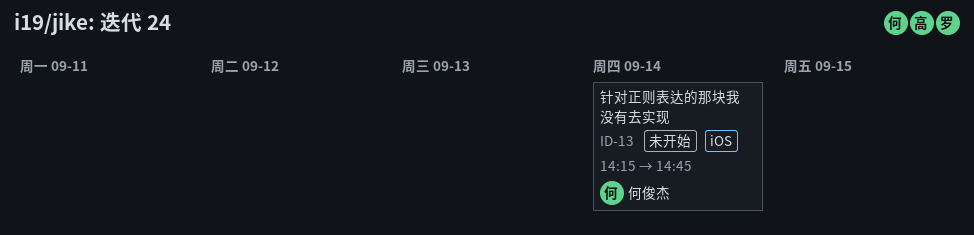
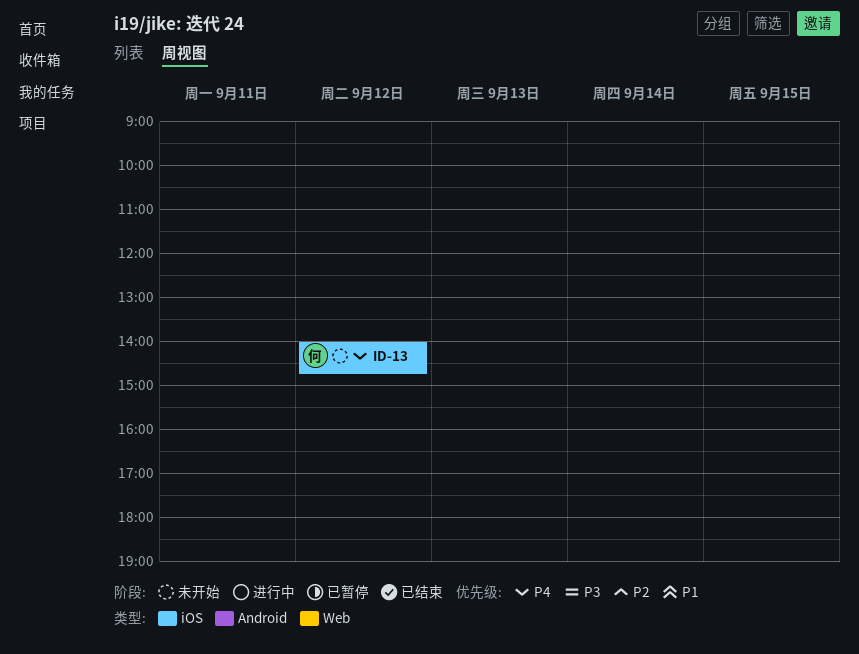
ID-13, day: Sep 14 -> Sep 12
ID-13, begins: 14:15 -> 14:00

